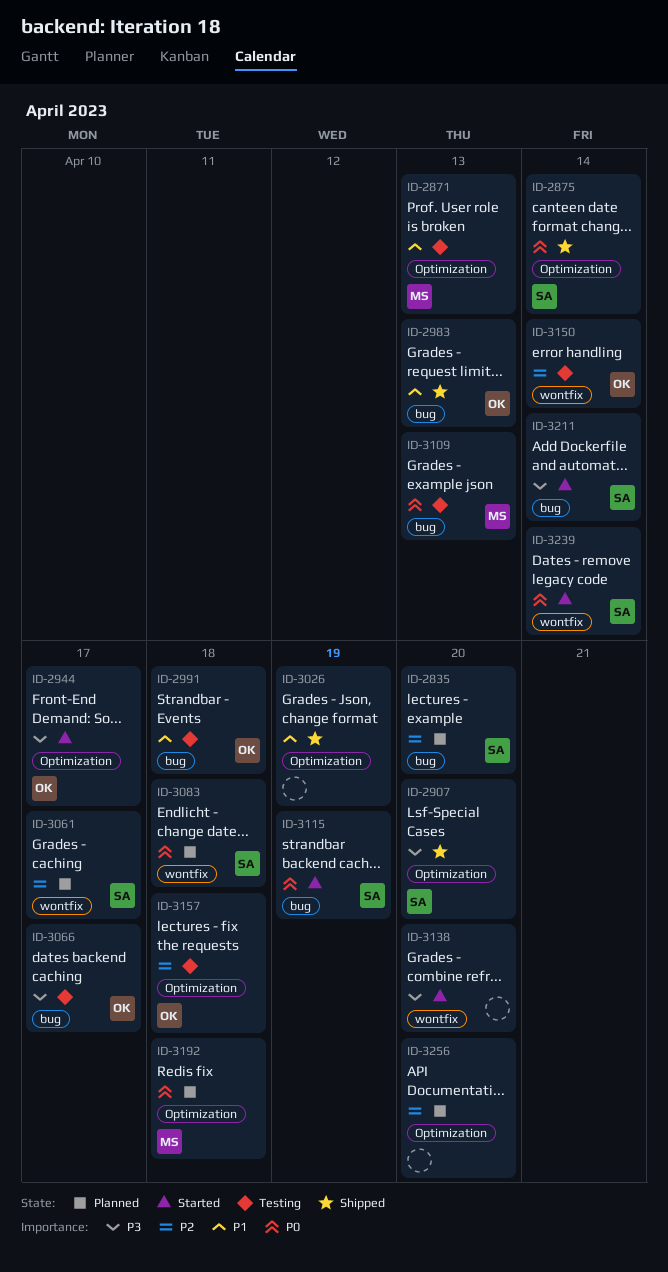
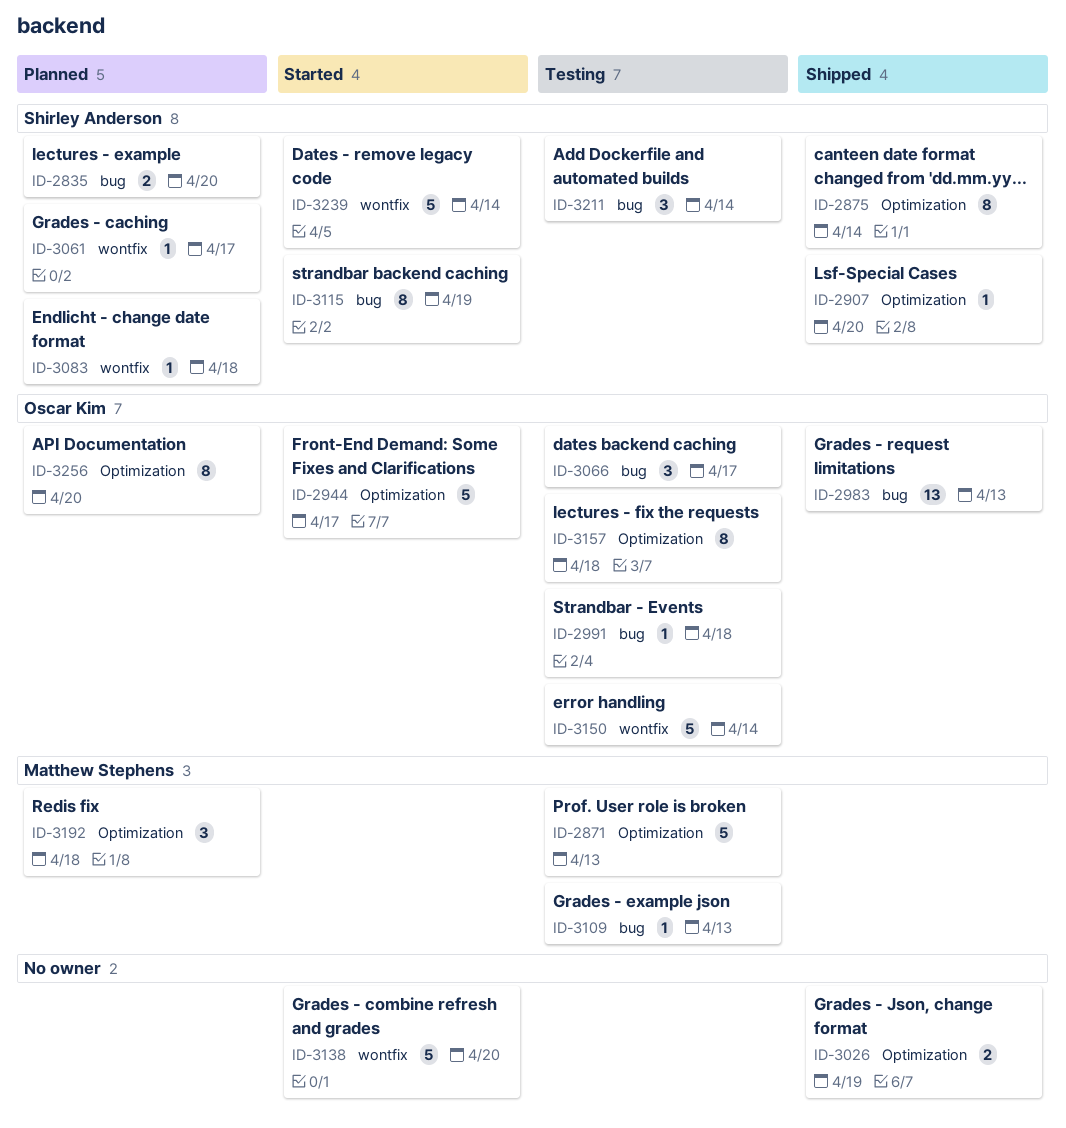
ID-3211, status: Started -> Testing
ID-3256, owner: none -> Oscar Kim

